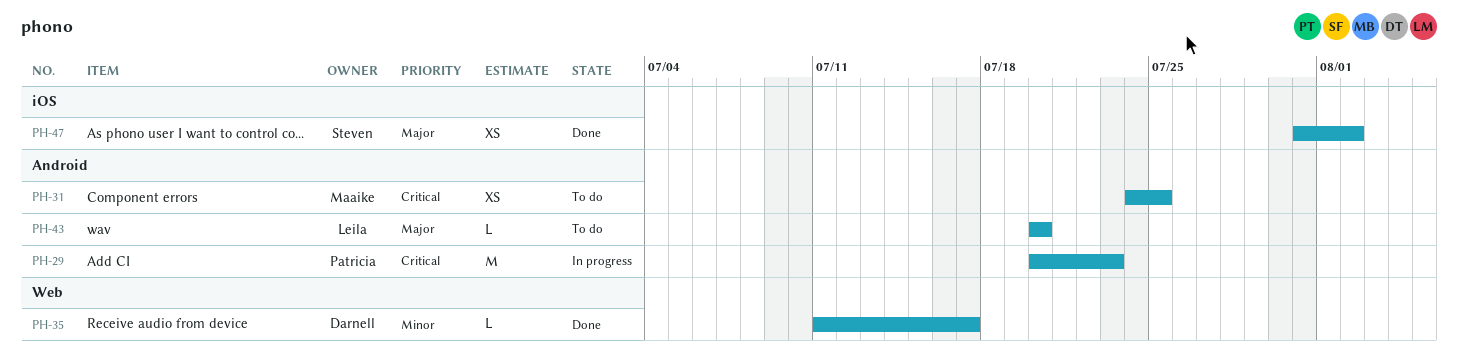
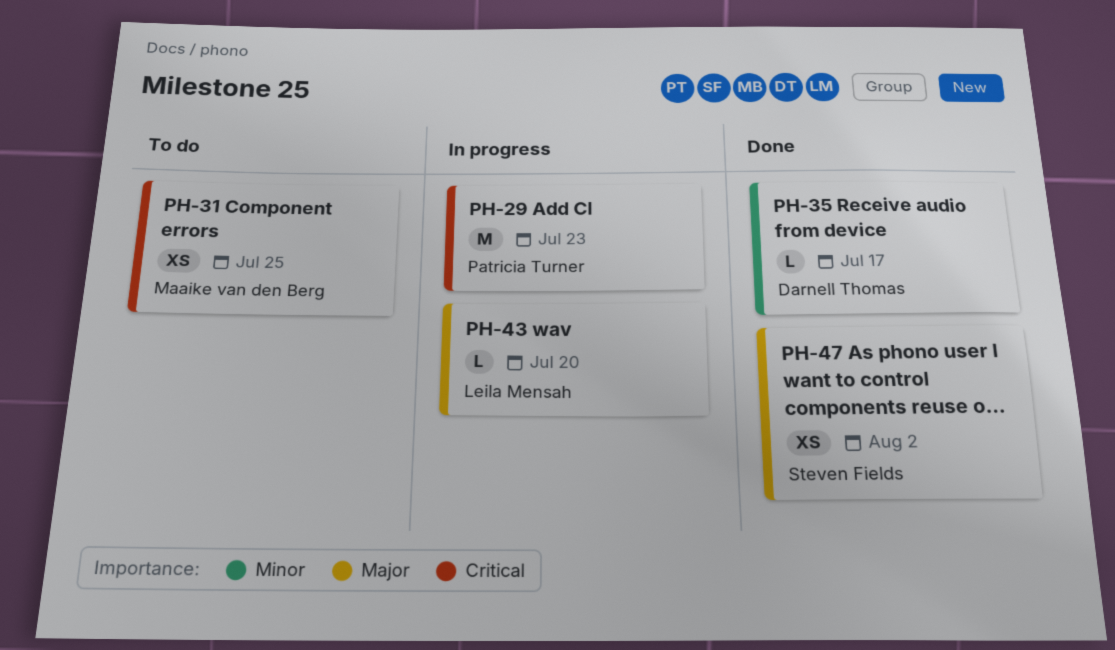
PH-43, status: To do -> In progress

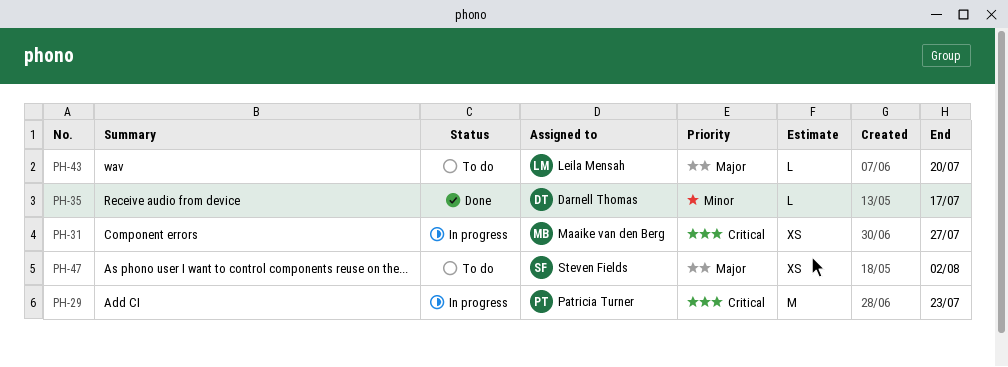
PH-31, status: To do -> In progress
PH-31, due: Jul 25 -> Jul 27
PH-43, status: In progress -> To do
PH-47, status: Done -> To do

